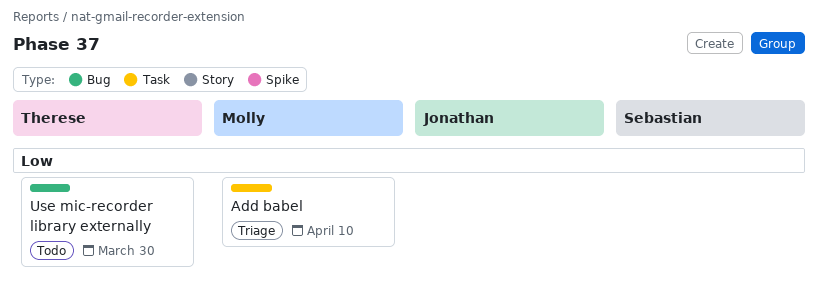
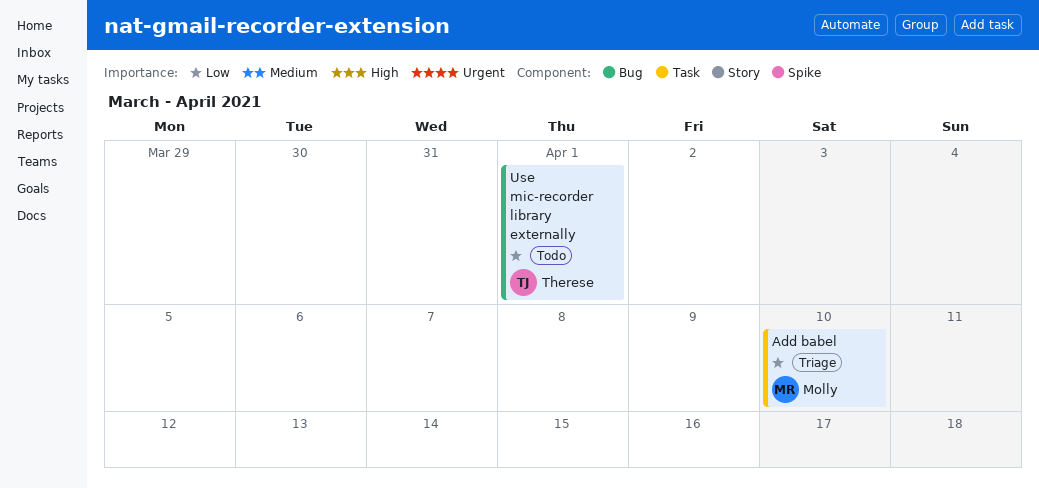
Use mic-recorder library externally, due: Mar 30 -> Apr 1

